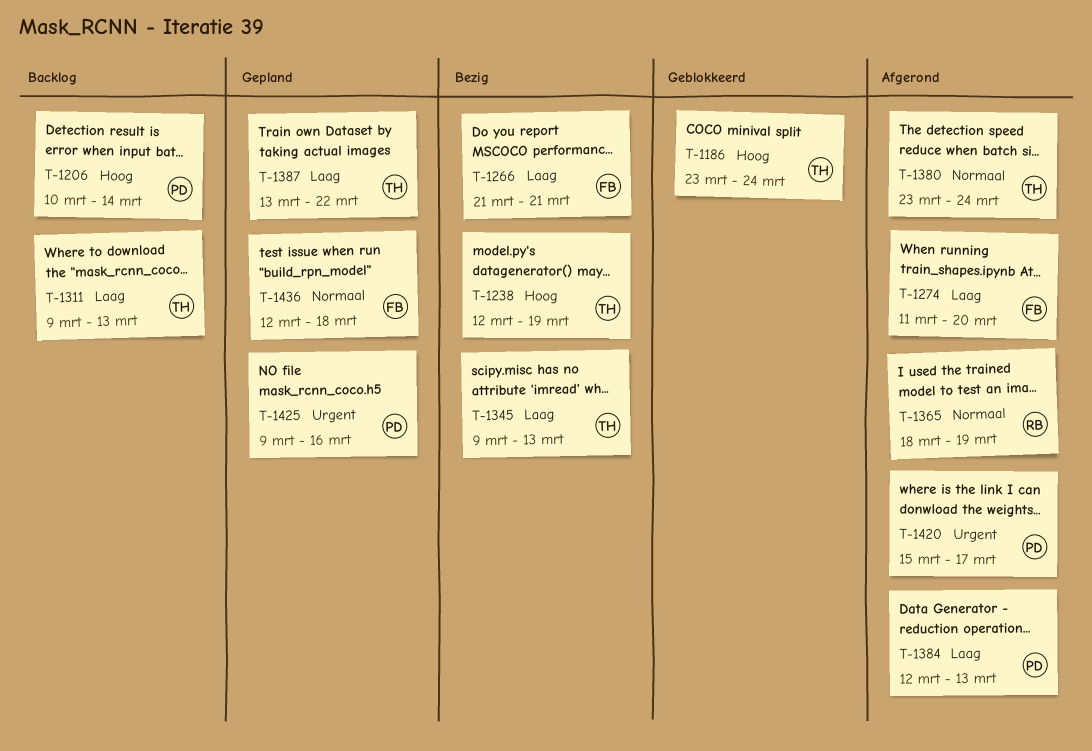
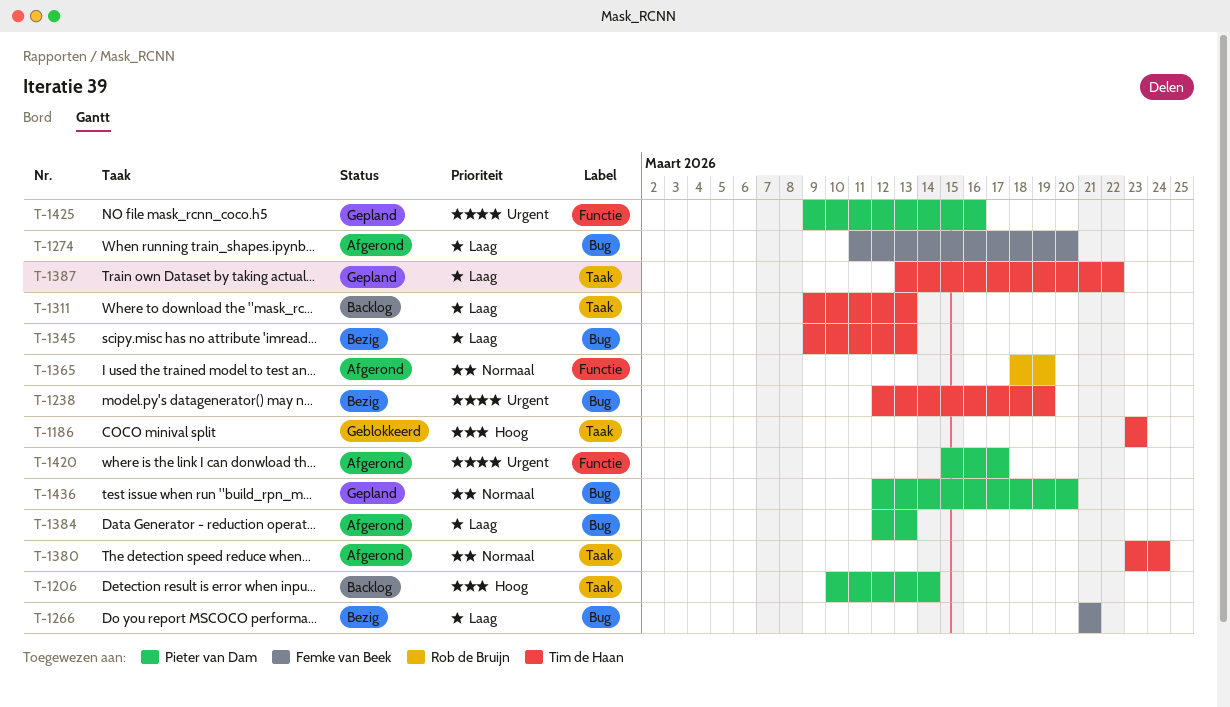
T-1186, due: Mar 24 -> Mar 23
T-1238, priority: Hoog -> Urgent
T-1436, owner: Femke van Beek -> Pieter van Dam
T-1436, due: Mar 18 -> Mar 20

